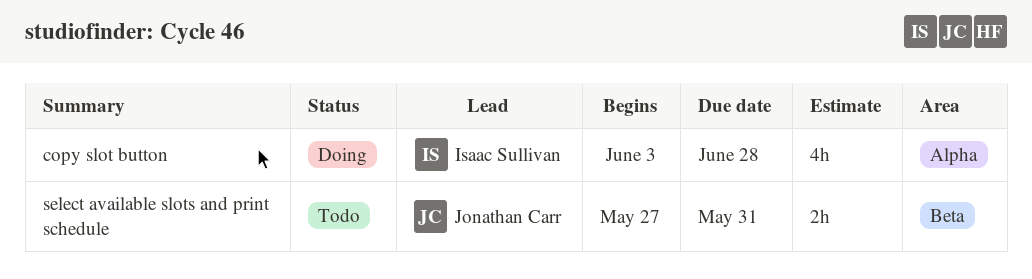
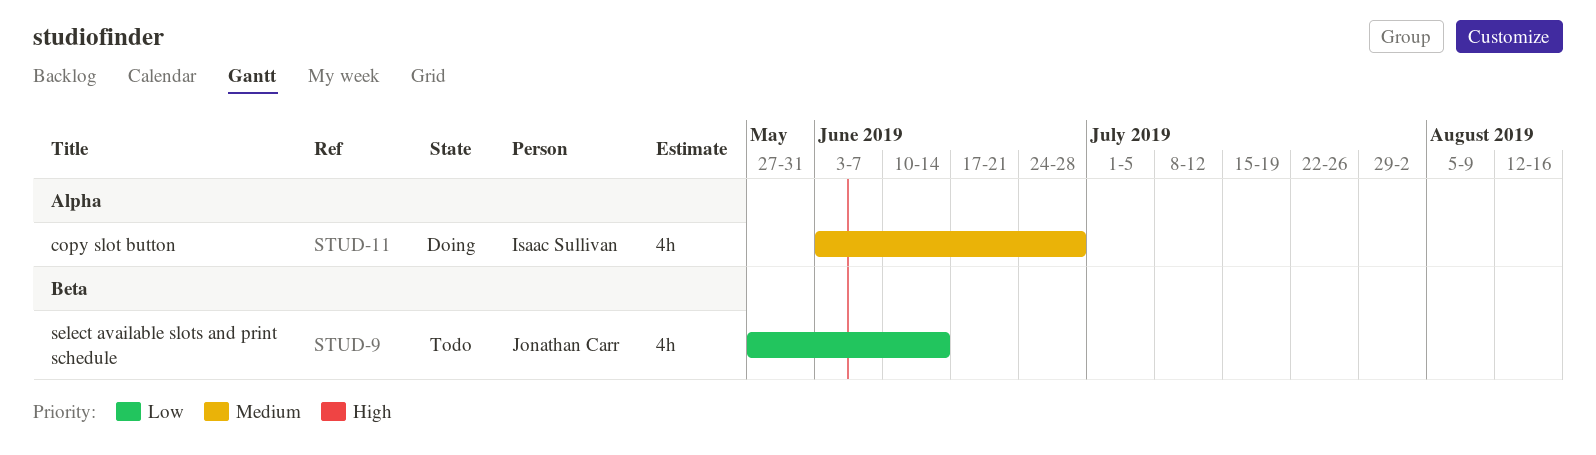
select available slots and print schedule, estimate: 2h -> 4h
select available slots and print schedule, due: May 31 -> Jun 14

